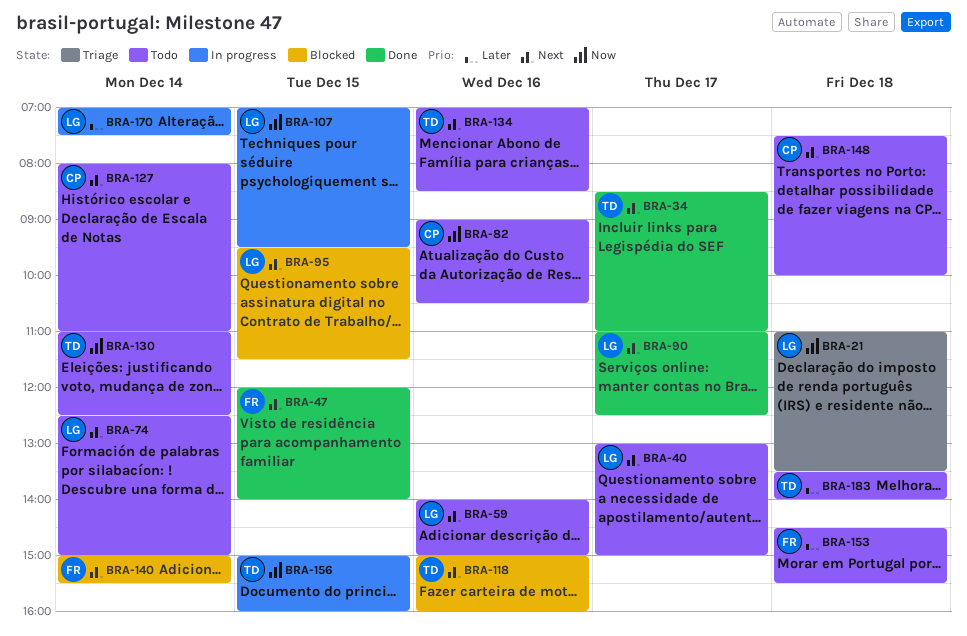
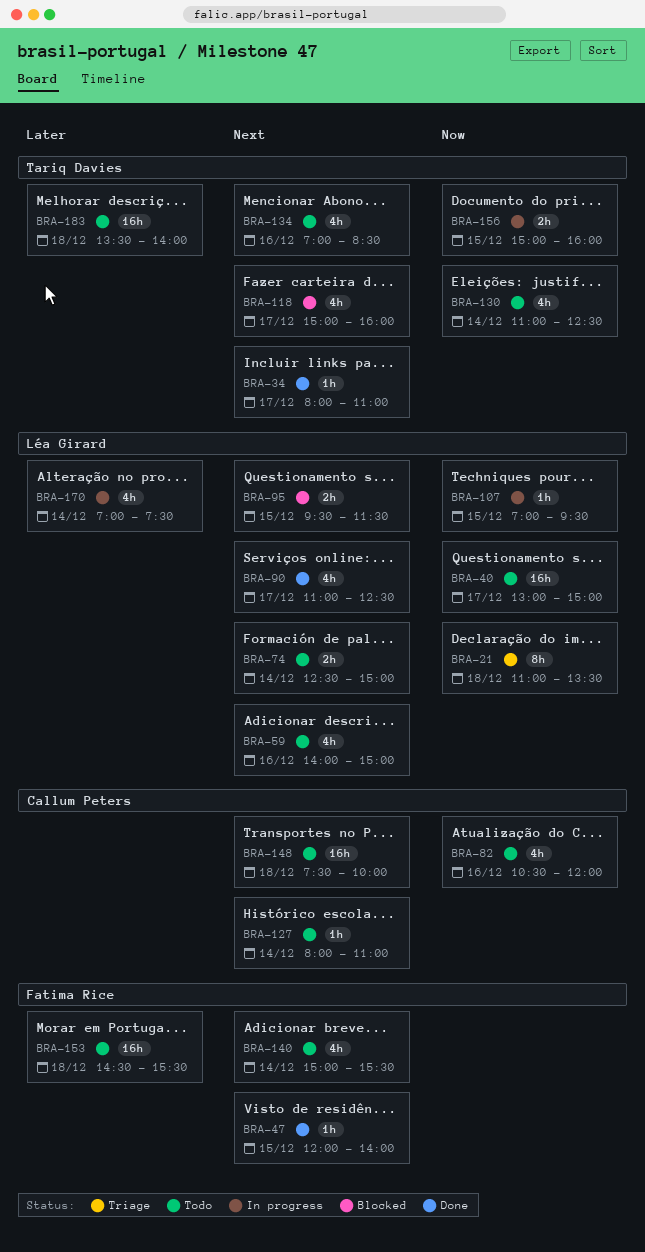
BRA-34, begins: 08:30 -> 08:00
BRA-40, priority: Next -> Now
BRA-82, begins: 09:00 -> 10:30
BRA-82, ends: 10:30 -> 12:00
BRA-118, day: Dec 16 -> Dec 17
BRA-140, status: Blocked -> Todo

